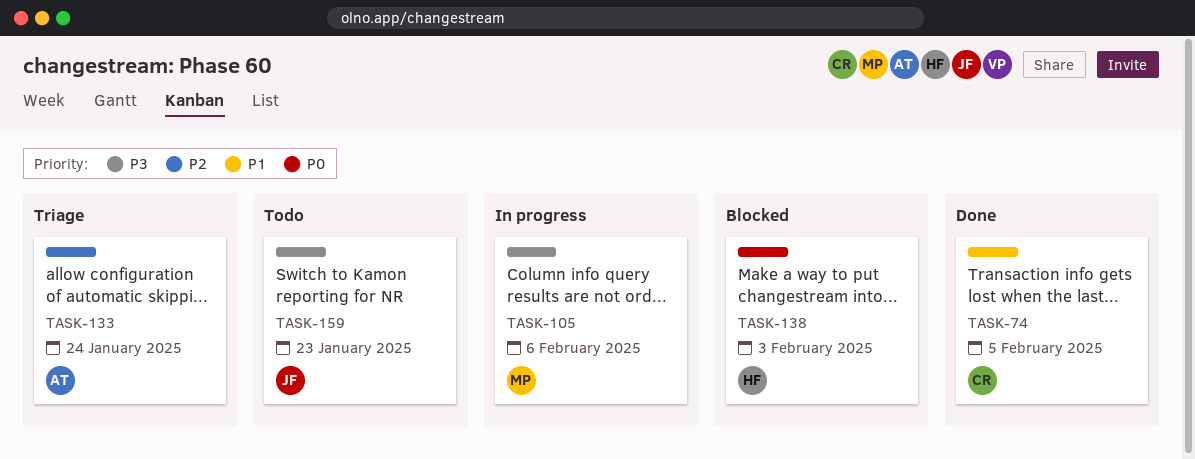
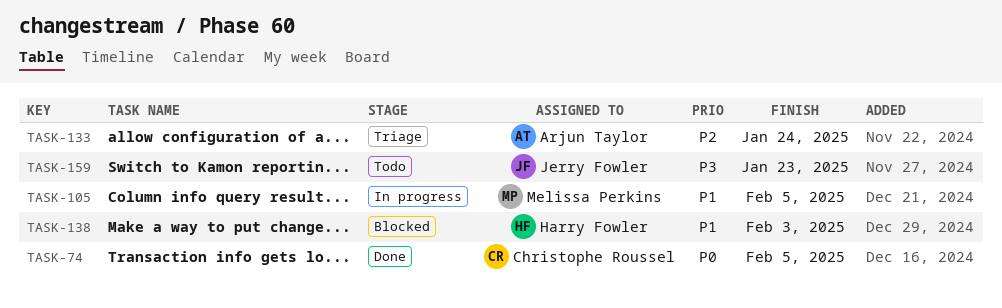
TASK-74, priority: P1 -> P0
TASK-105, priority: P3 -> P1
TASK-105, due: Feb 6 -> Feb 5
TASK-138, priority: P0 -> P1

